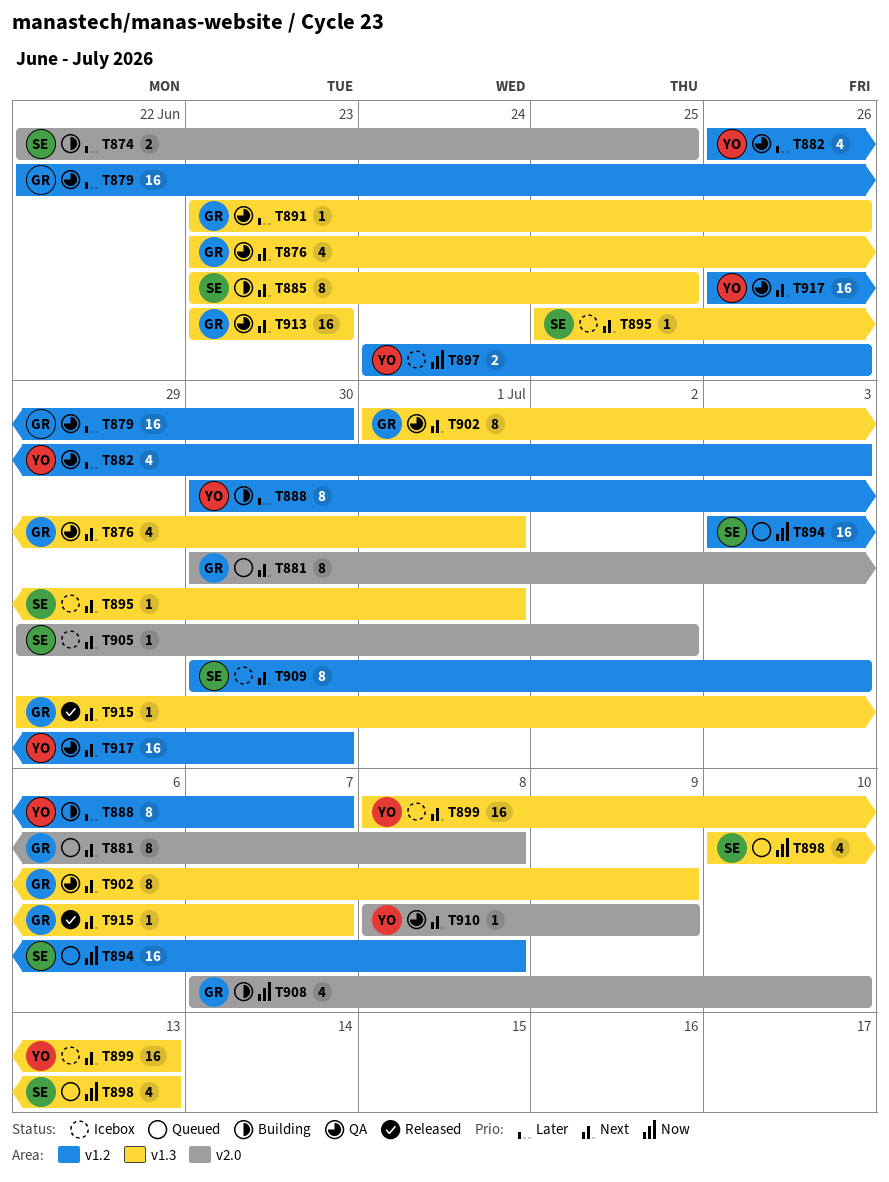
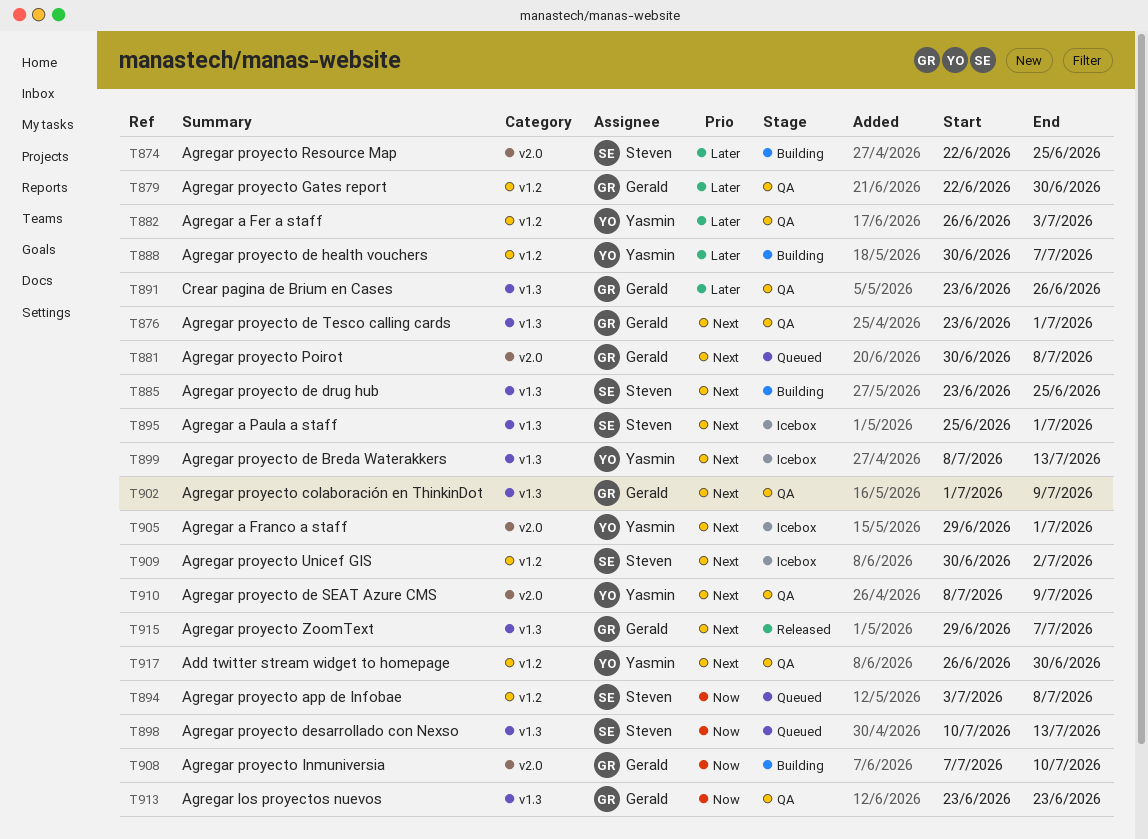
T897: present -> none
T905, owner: Steven -> Yasmin
T905, due: Jul 2 -> Jul 1
T909, due: Jul 3 -> Jul 2
T913, priority: Next -> Now

